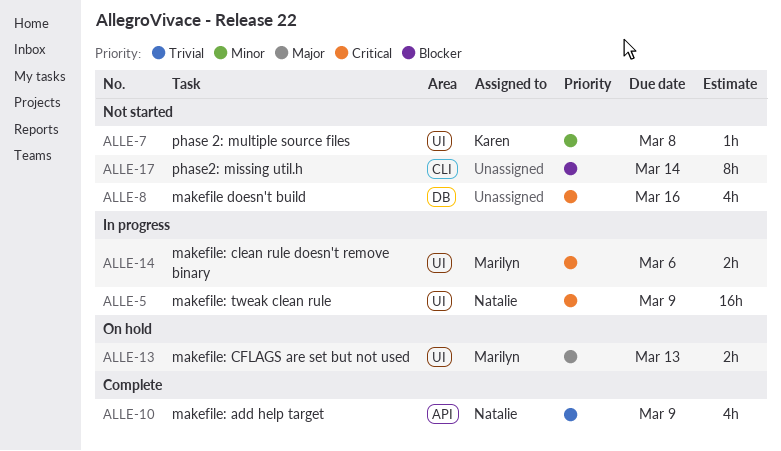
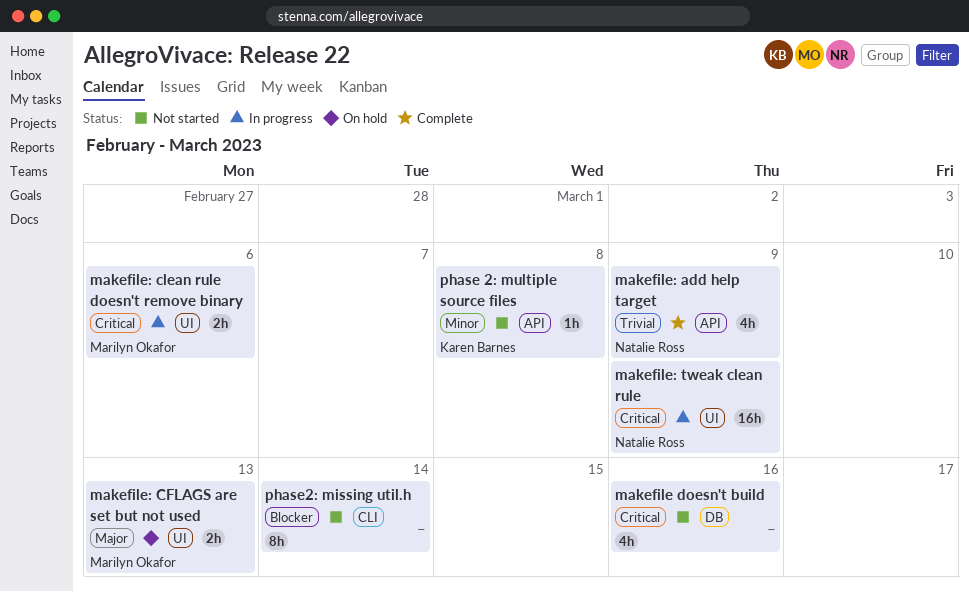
phase 2: multiple source files, label: UI -> API

